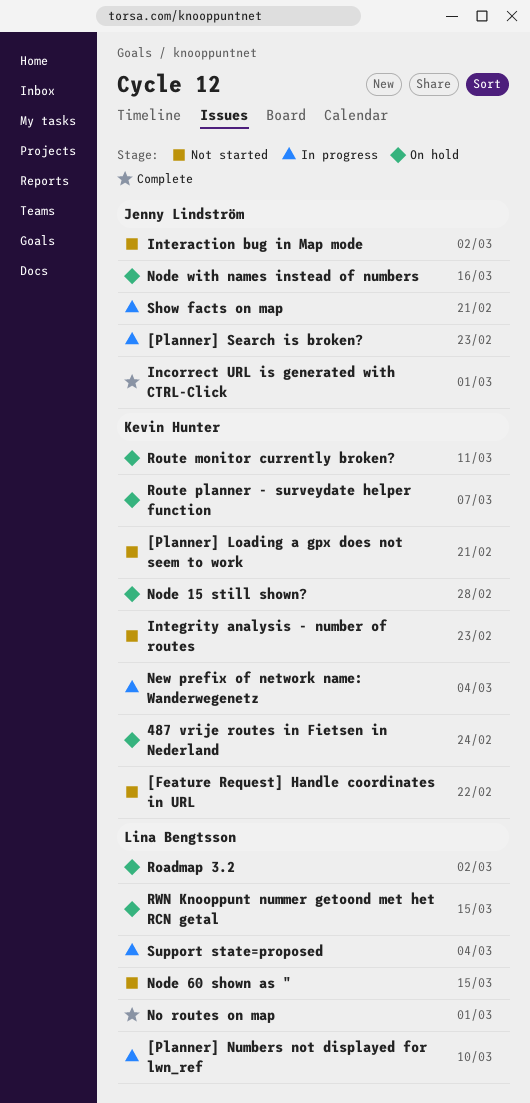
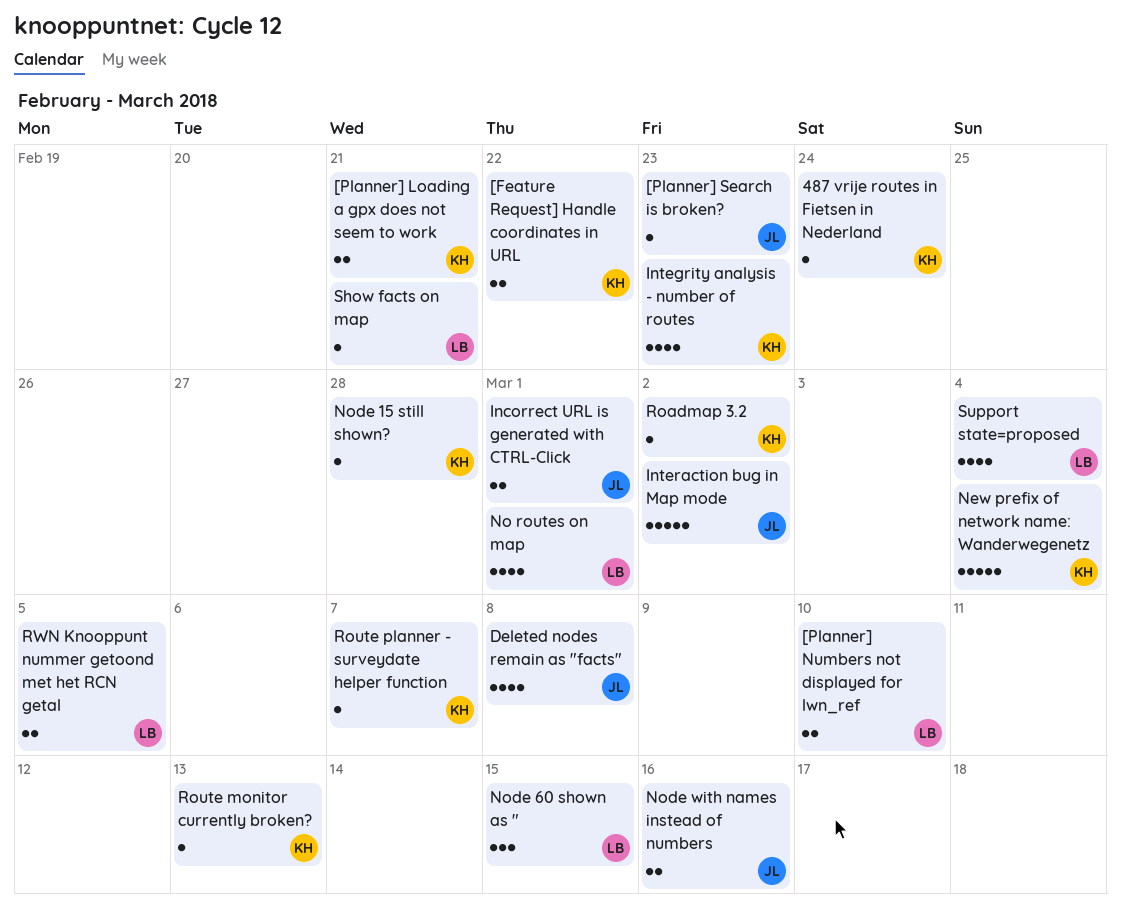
Deleted nodes remain as "facts": none -> present
Roadmap 3.2, owner: Lina Bengtsson -> Kevin Hunter
Route monitor currently broken?, due: Mar 11 -> Mar 13
RWN Knooppunt nummer getoond met het RCN getal, due: Mar 15 -> Mar 5
Show facts on map, owner: Jenny Lindström -> Lina Bengtsson

